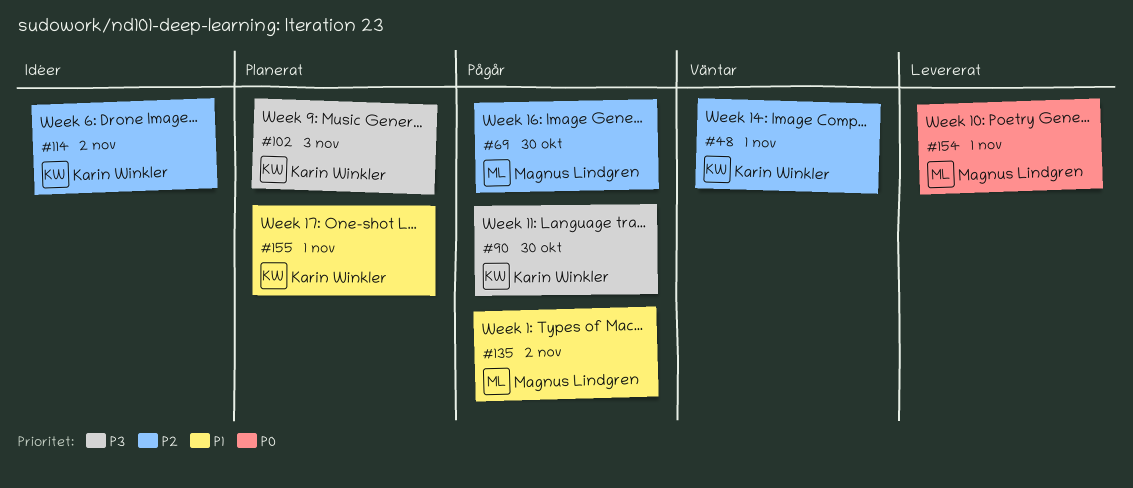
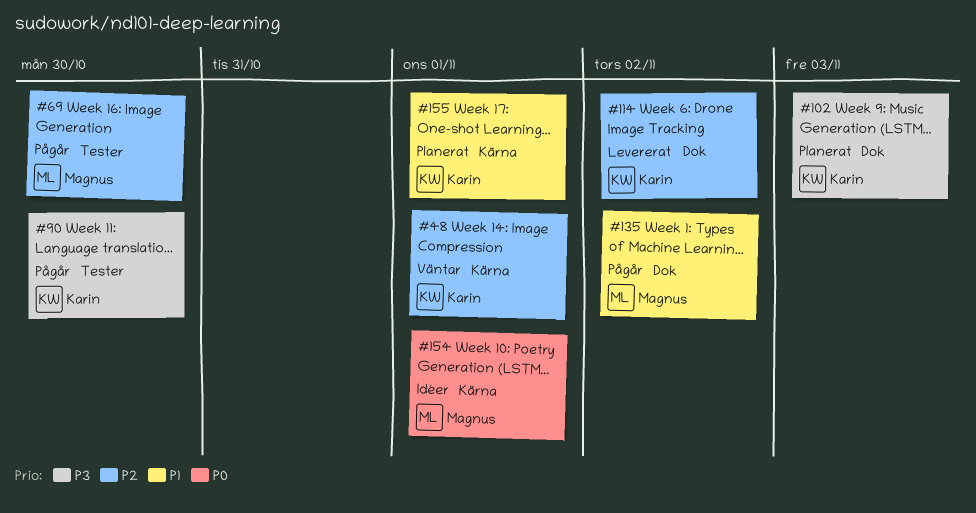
#114, status: Idéer -> Levererat
#154, status: Levererat -> Idéer

